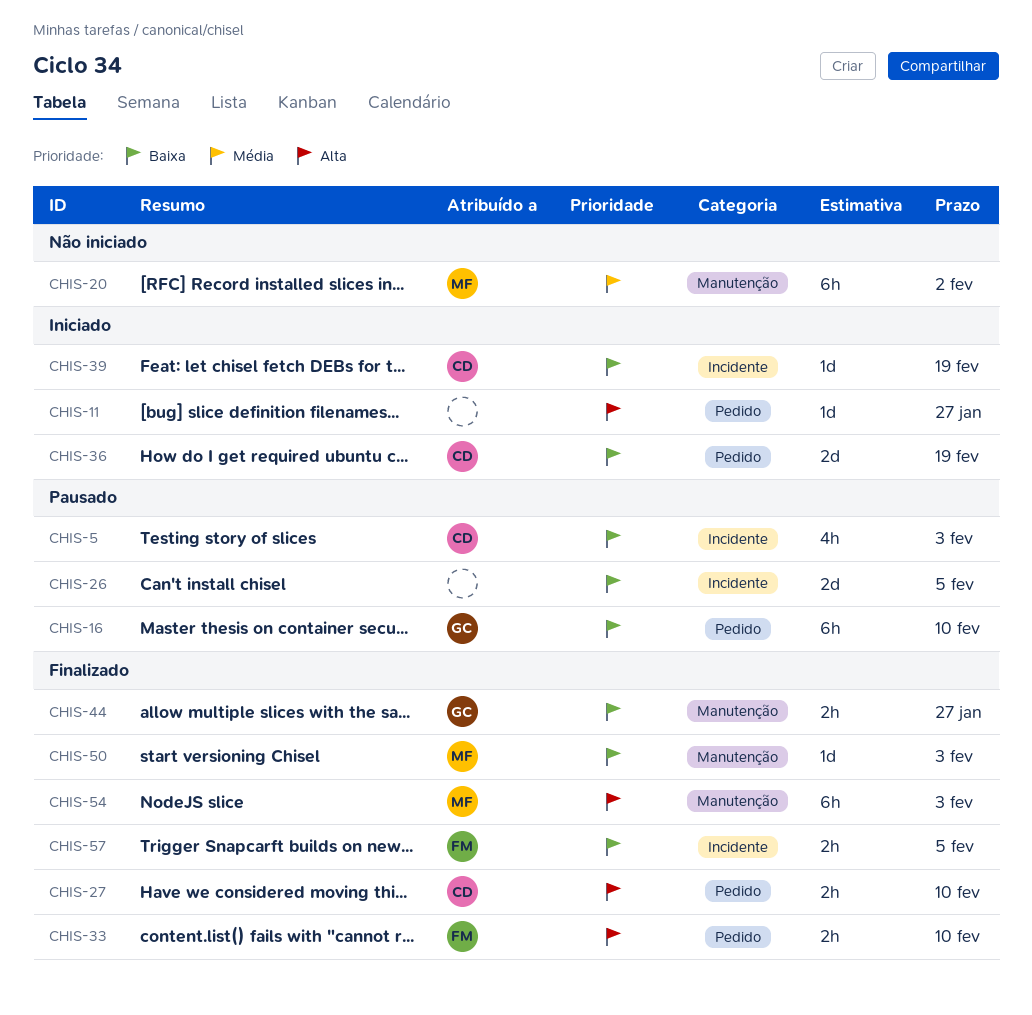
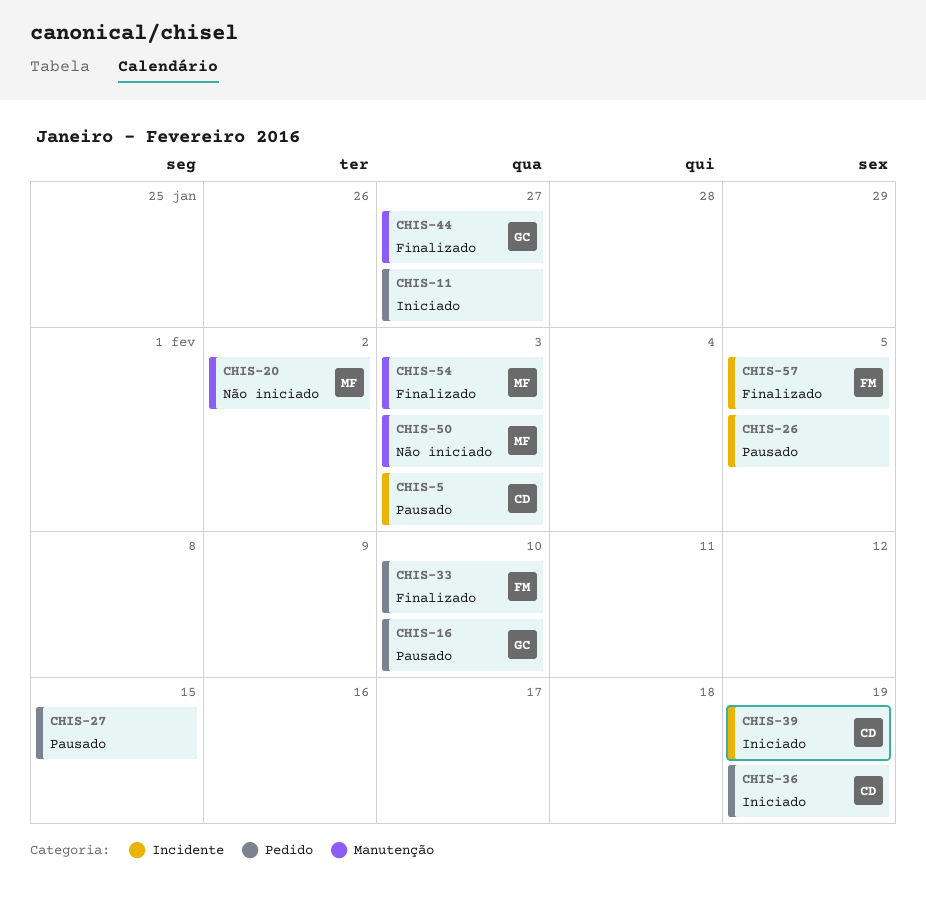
CHIS-27, status: Finalizado -> Pausado
CHIS-27, owner: CD -> none
CHIS-27, due: Feb 10 -> Feb 15
CHIS-50, status: Finalizado -> Não iniciado

